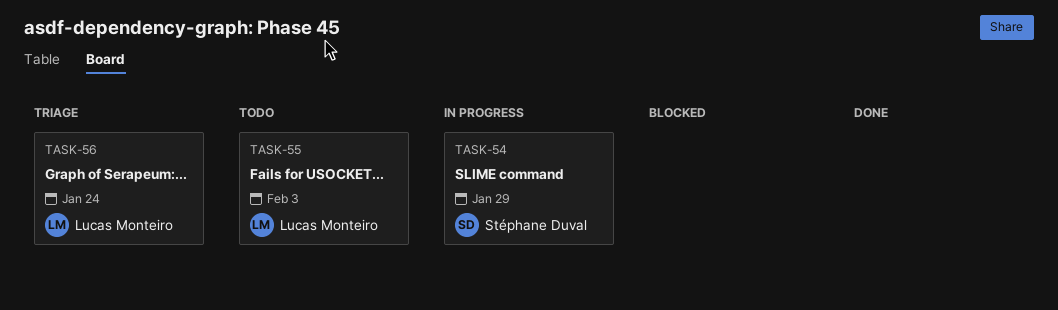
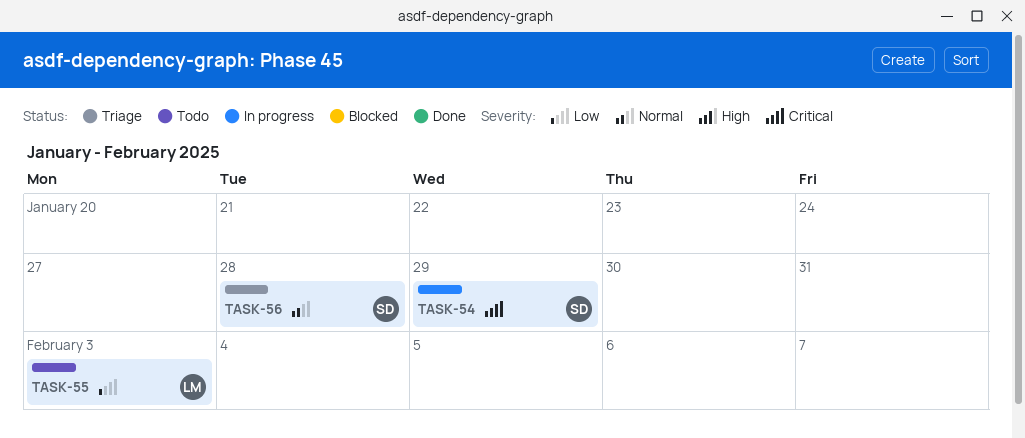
TASK-56, owner: Lucas Monteiro -> Stéphane Duval
TASK-56, due: Jan 24 -> Jan 28

